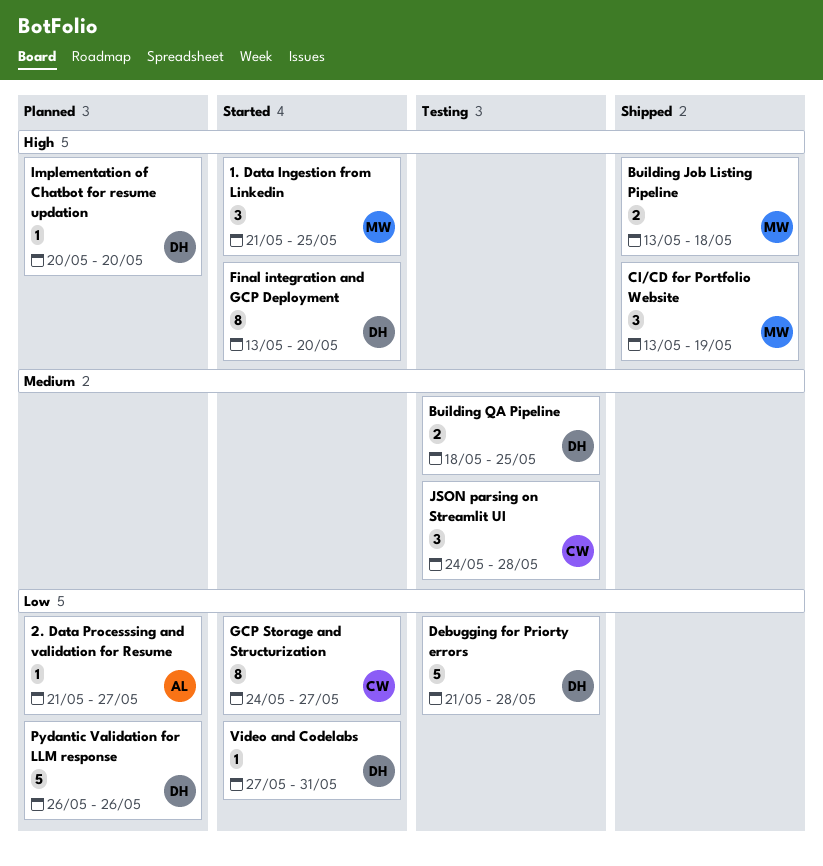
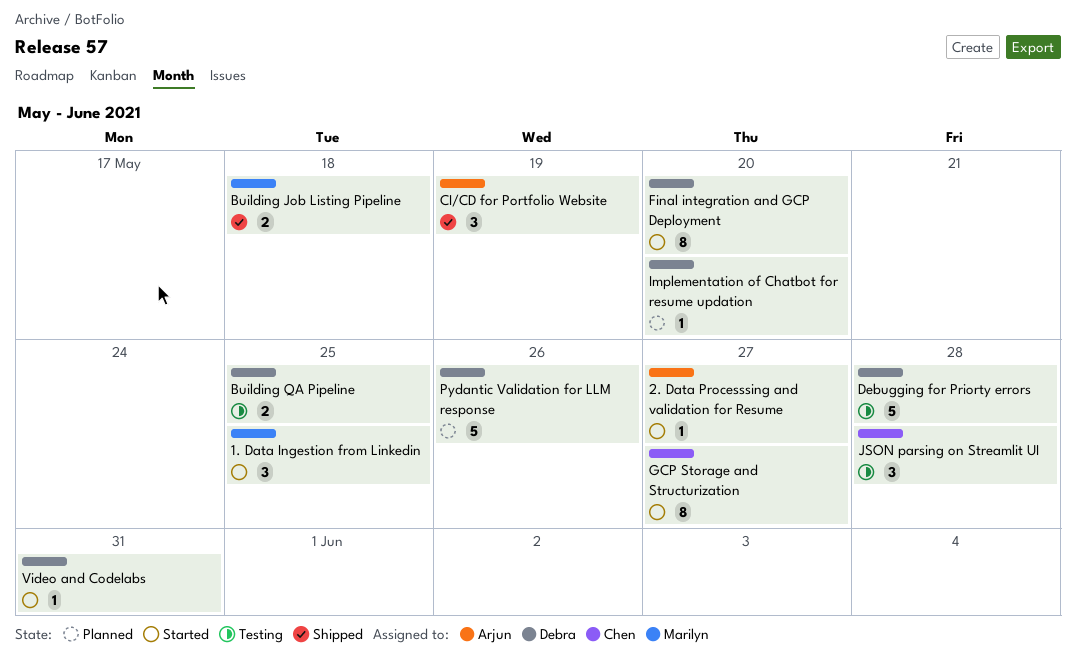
2. Data Processsing and validation for Resume, status: Planned -> Started
CI/CD for Portfolio Website, owner: Marilyn -> Arjun

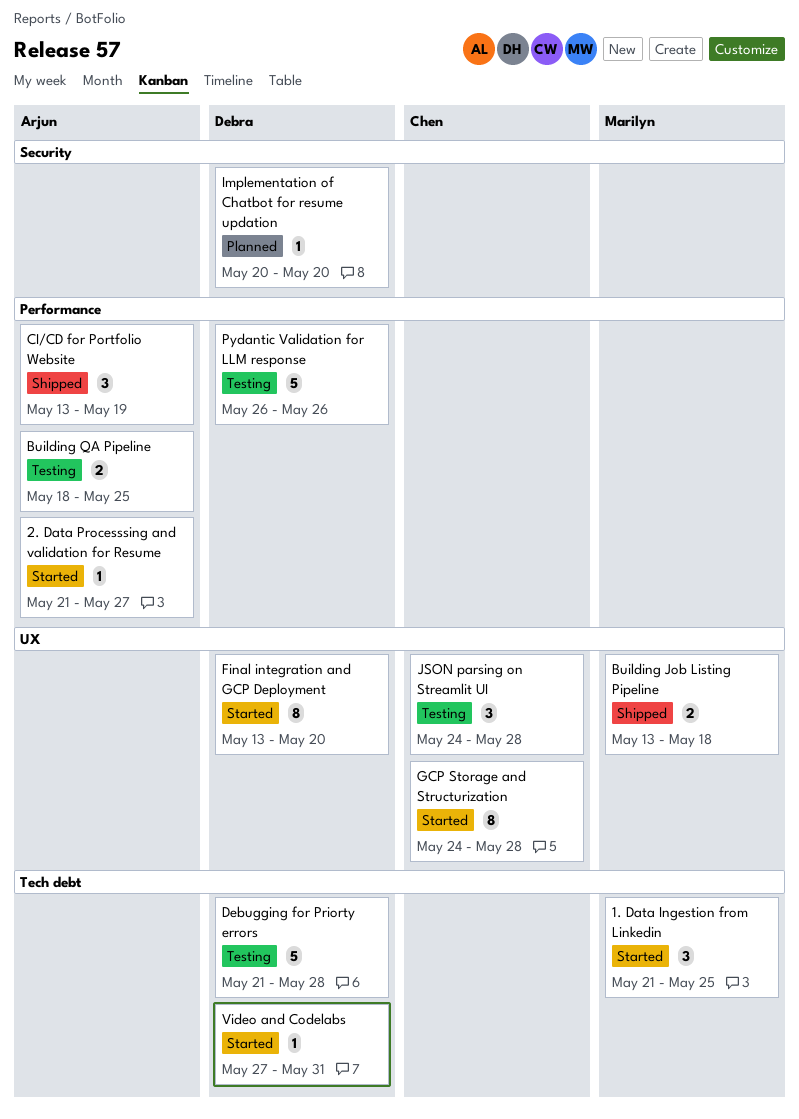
Building QA Pipeline, owner: Debra -> Arjun
GCP Storage and Structurization, due: May 27 -> May 28
Pydantic Validation for LLM response, status: Planned -> Testing

